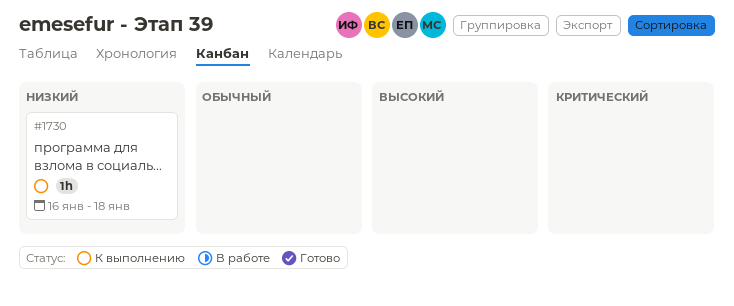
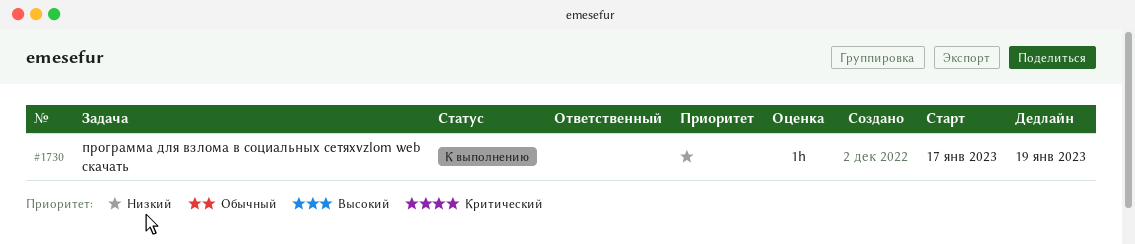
#1730, start: Jan 16 -> Jan 17
#1730, due: Jan 18 -> Jan 19

